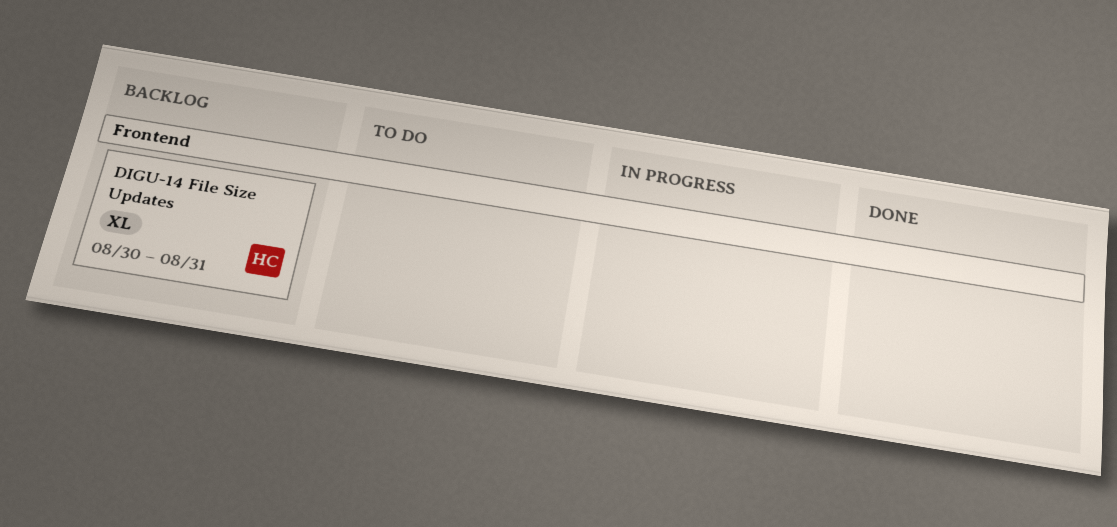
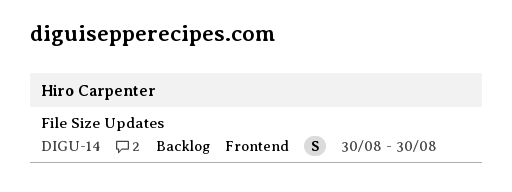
DIGU-14, estimate: XL -> S
DIGU-14, due: Aug 31 -> Aug 30

